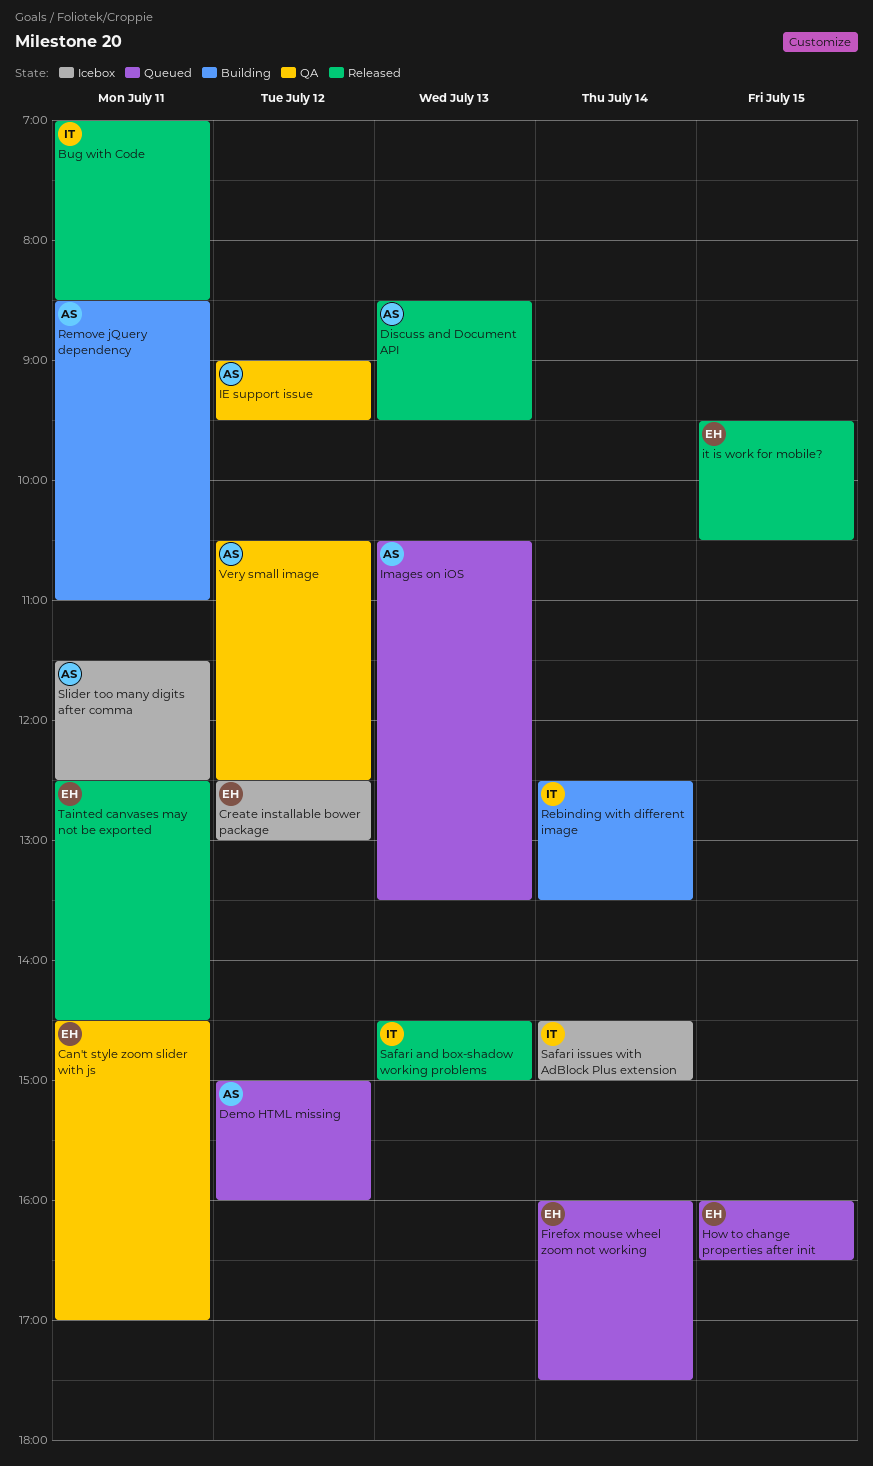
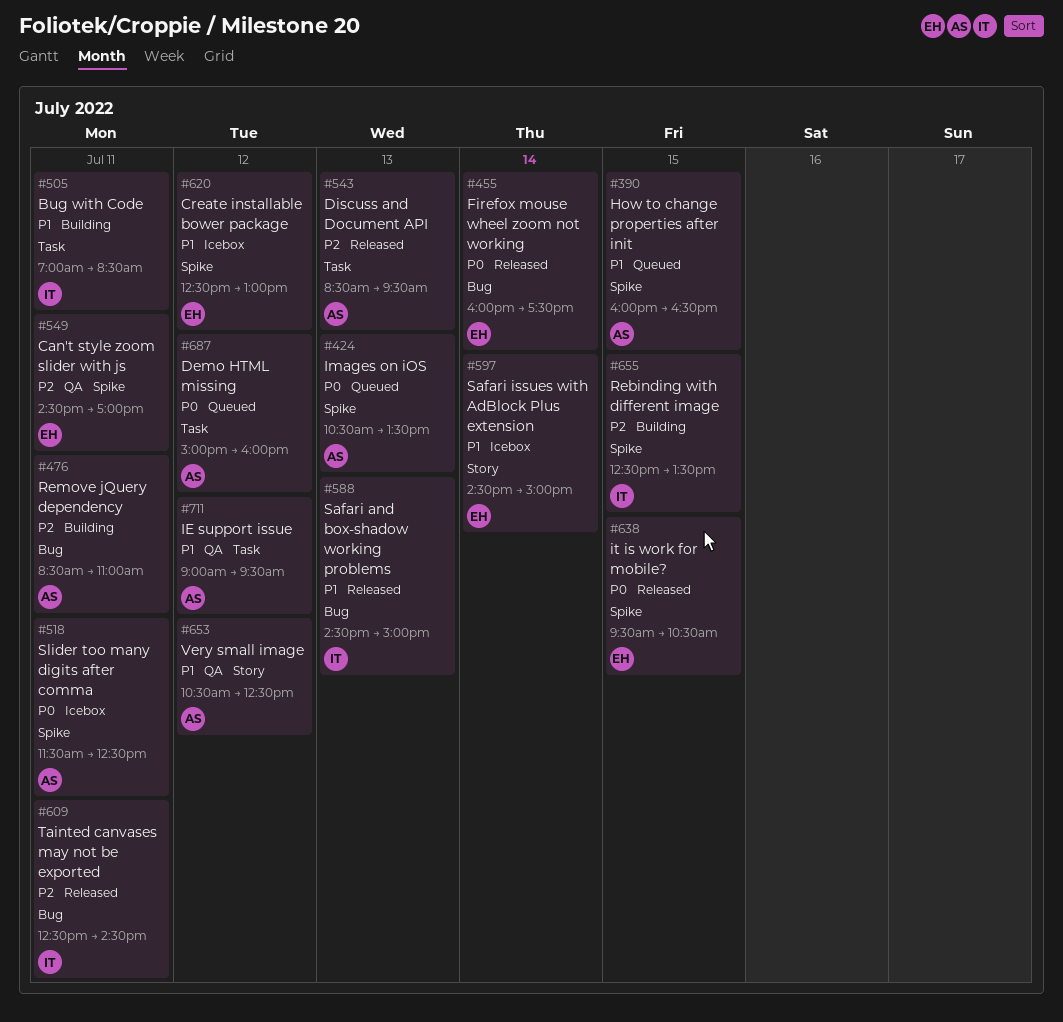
Bug with Code, status: Released -> Building
Firefox mouse wheel zoom not working, status: Queued -> Released
How to change properties after init, owner: EH -> AS
Rebinding with different image, day: Jul 14 -> Jul 15
Safari issues with AdBlock Plus extension, owner: IT -> EH
Tainted canvases may not be exported, owner: EH -> IT

